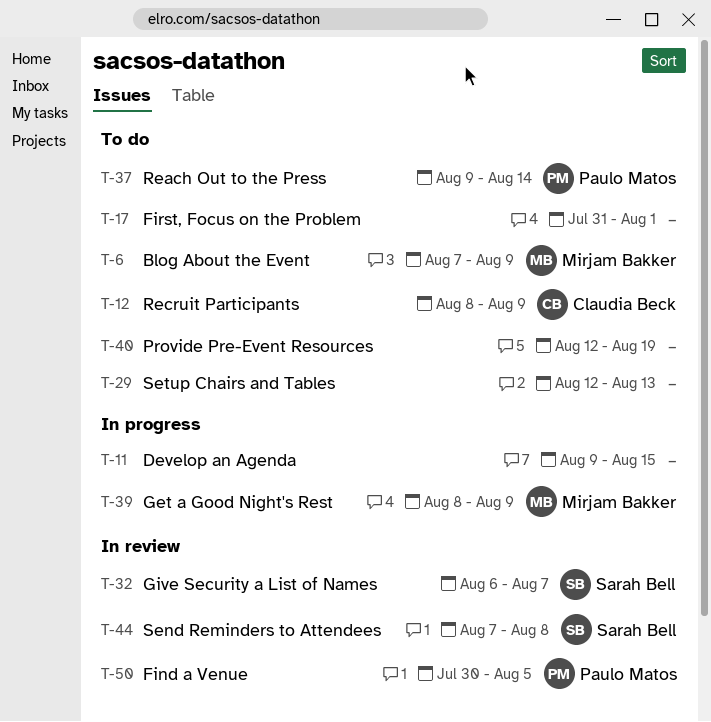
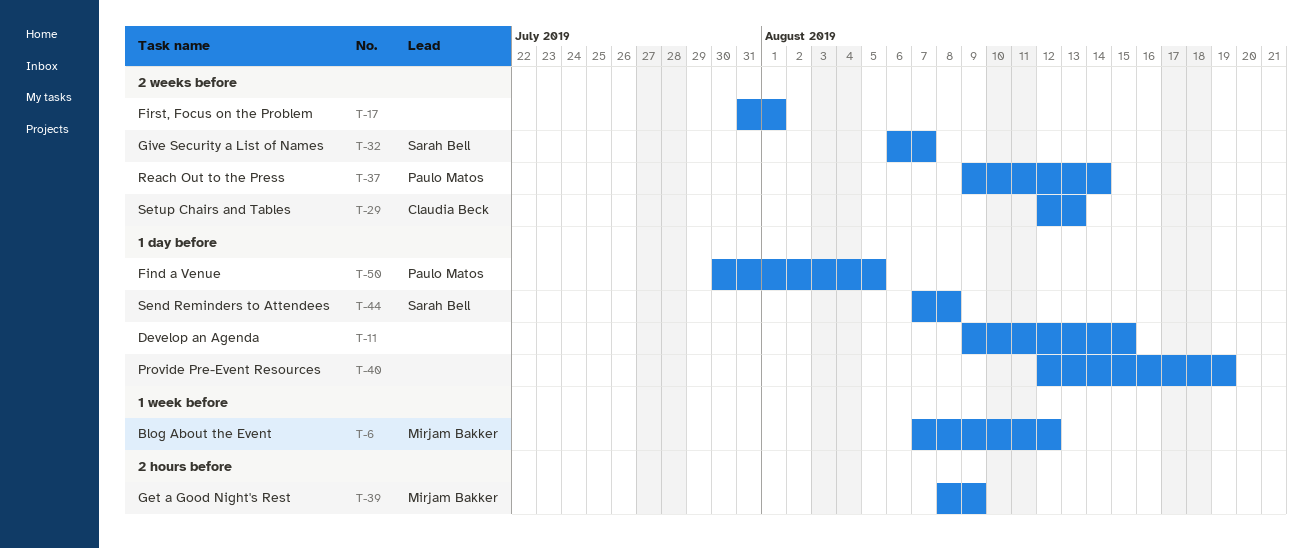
T-6, due: Aug 9 -> Aug 12
T-12: present -> none
T-29, owner: none -> Claudia Beck

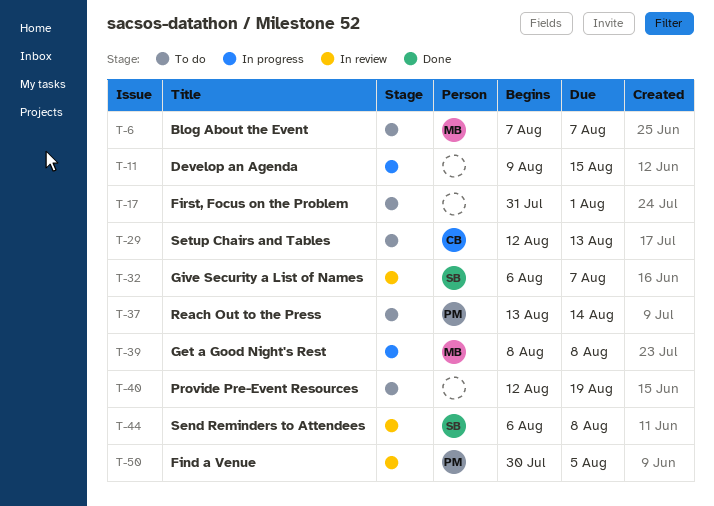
T-6, due: Aug 12 -> Aug 7
T-37, start: Aug 9 -> Aug 13
T-39, due: Aug 9 -> Aug 8
T-44, start: Aug 7 -> Aug 6

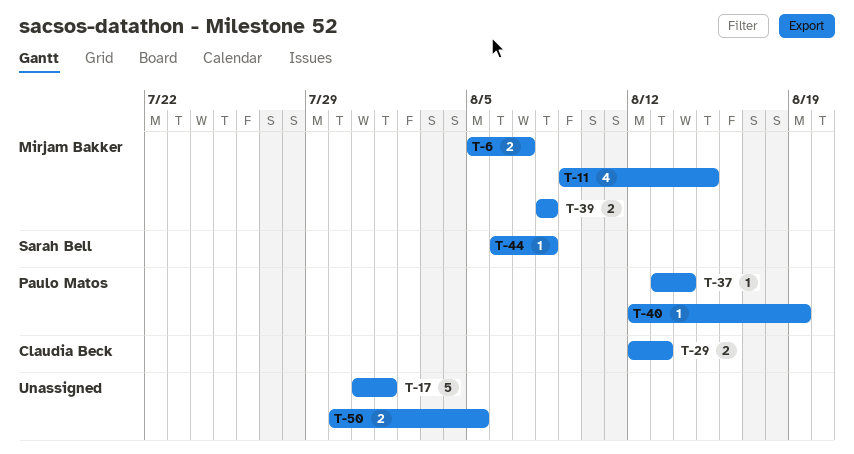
T-6, start: Aug 7 -> Aug 5
T-11, owner: none -> Mirjam Bakker
T-32: present -> none
T-40, owner: none -> Paulo Matos
T-50, owner: Paulo Matos -> none

